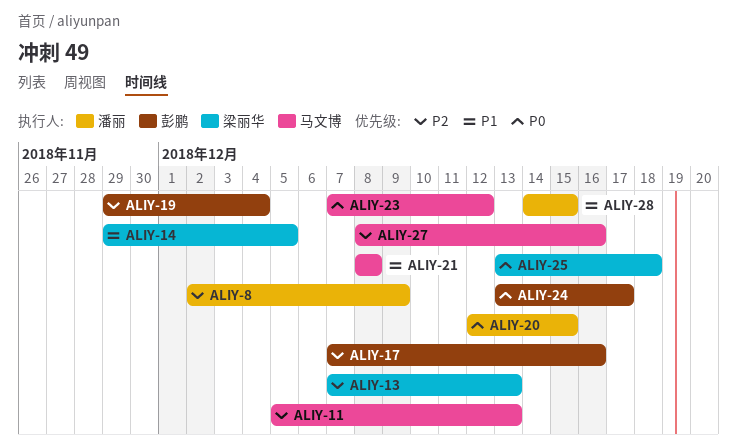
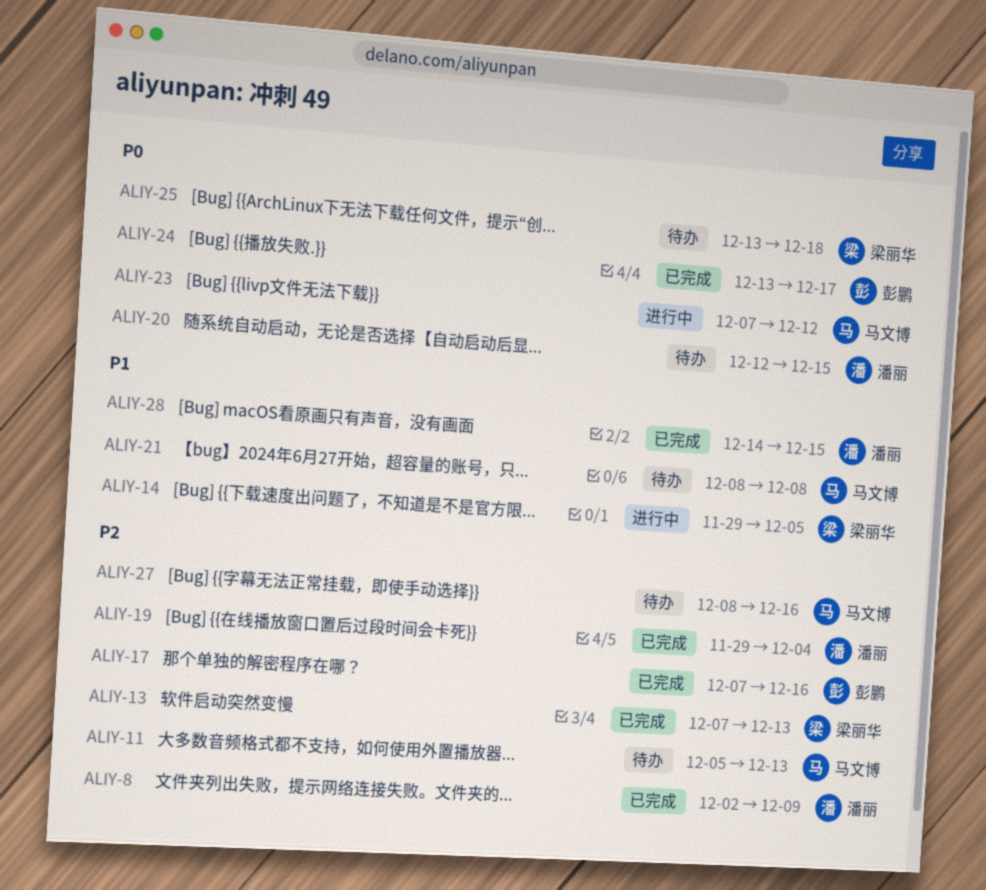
ALIY-19, owner: 彭鹏 -> 潘丽

